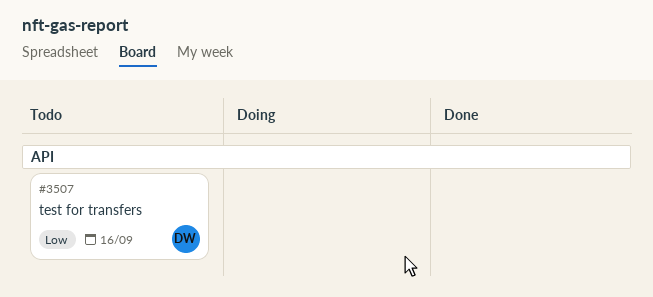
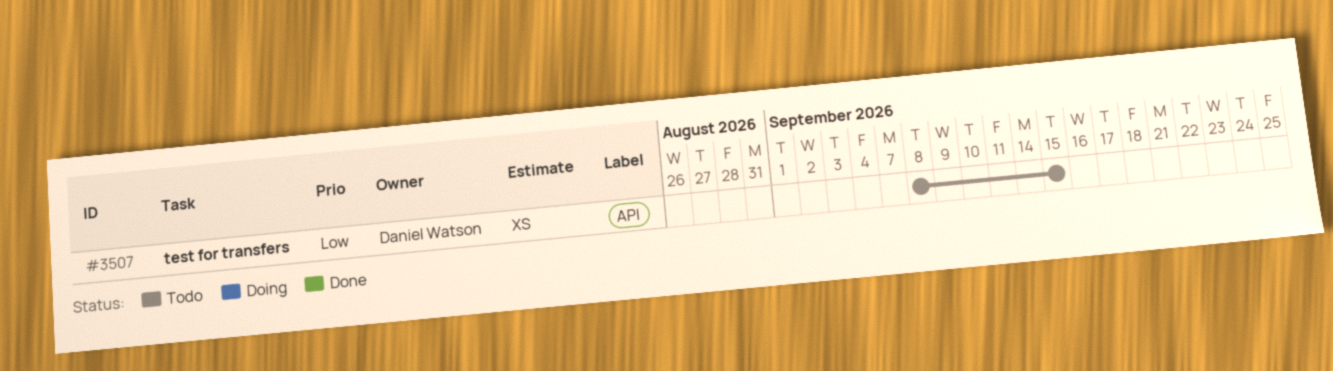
#3507, due: Sep 16 -> Sep 15

